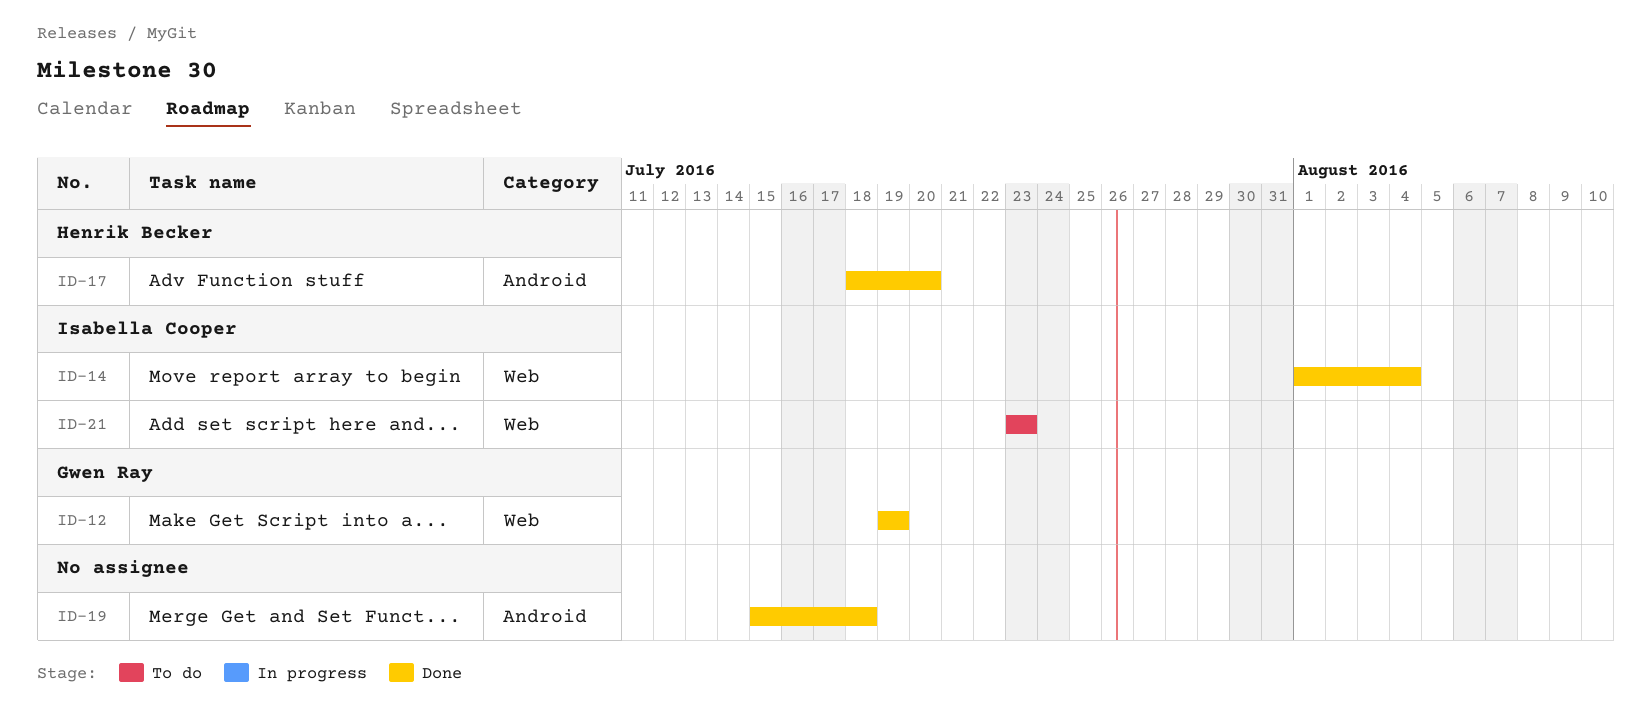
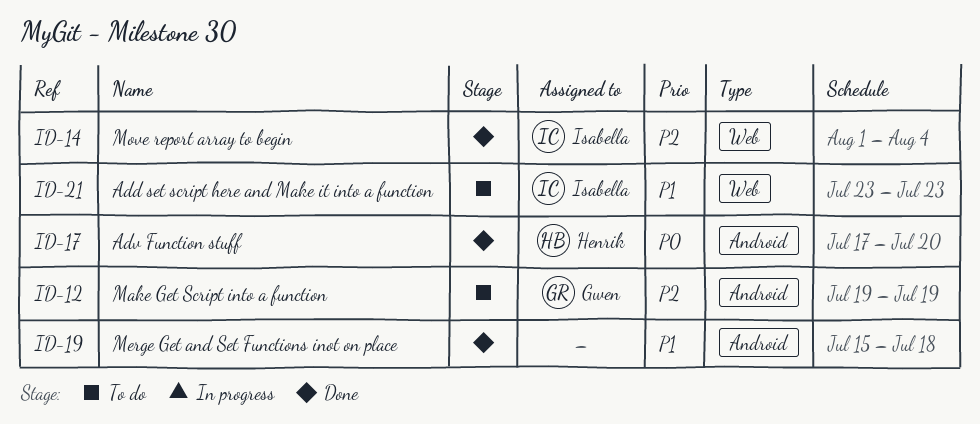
ID-12, status: Done -> To do
ID-12, label: Web -> Android
ID-17, start: Jul 18 -> Jul 17

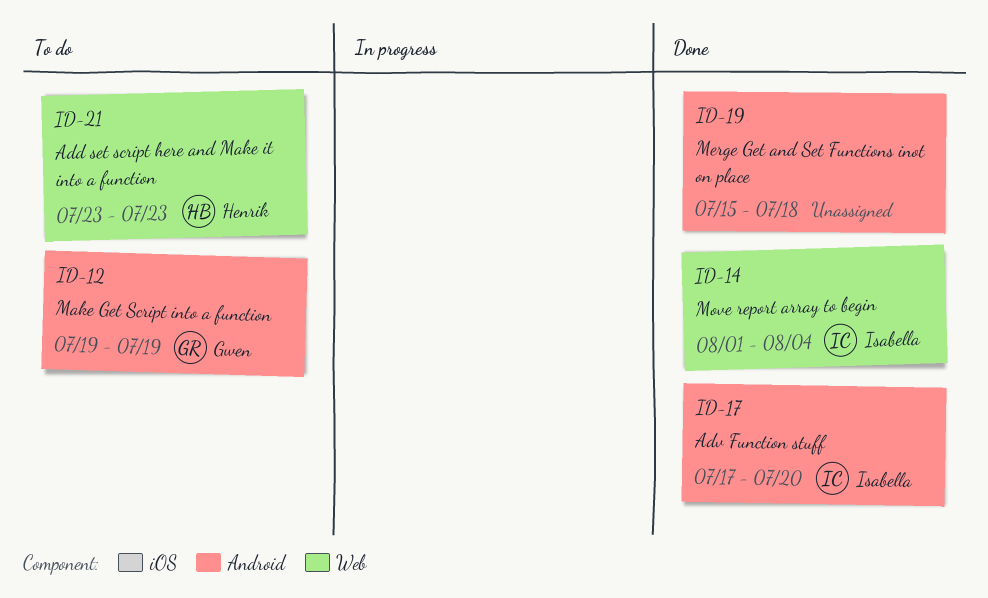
ID-17, owner: Henrik -> Isabella
ID-21, owner: Isabella -> Henrik

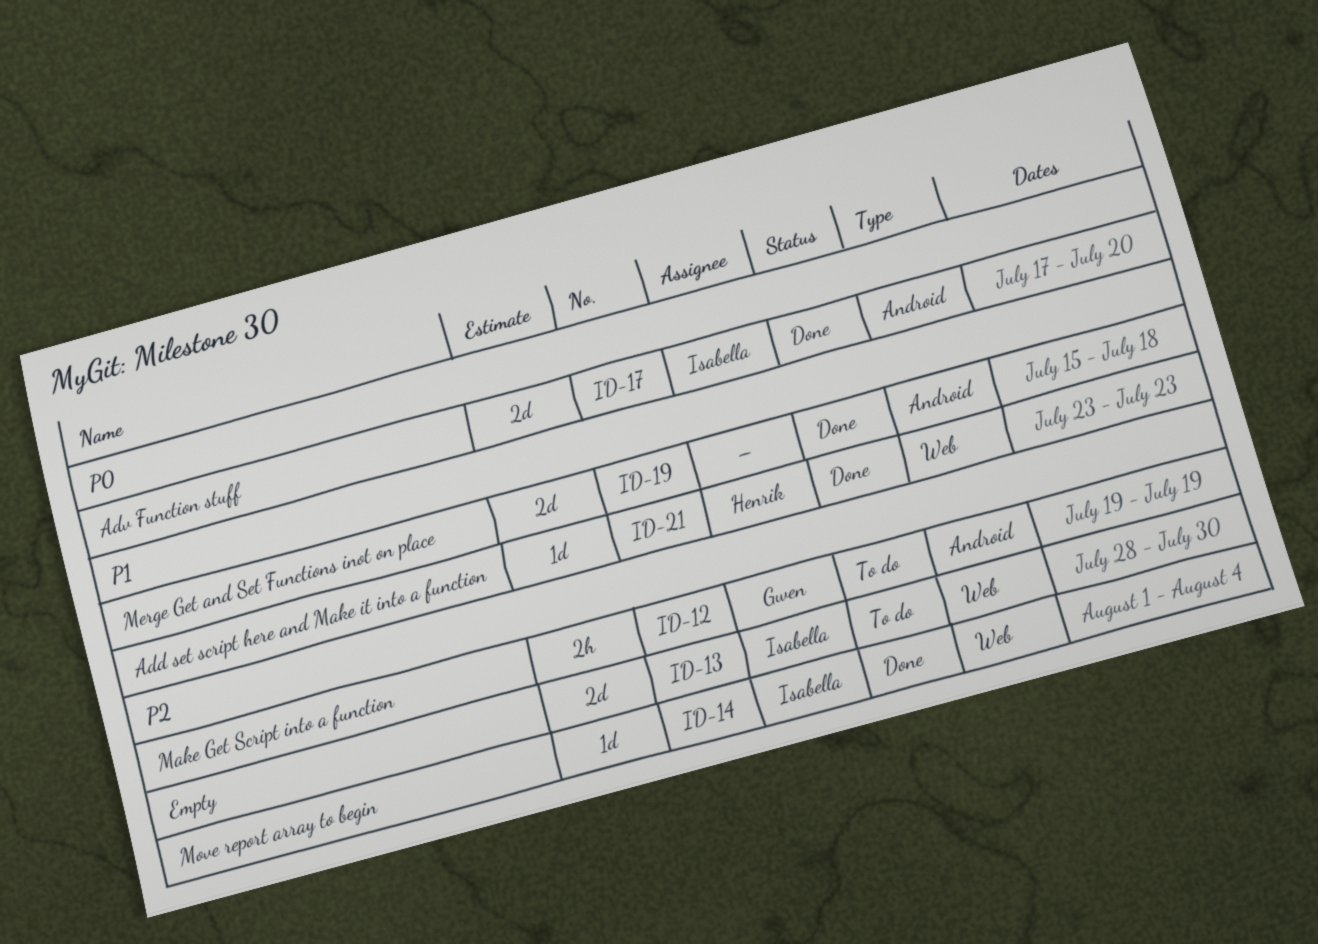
ID-13: none -> present
ID-21, status: To do -> Done

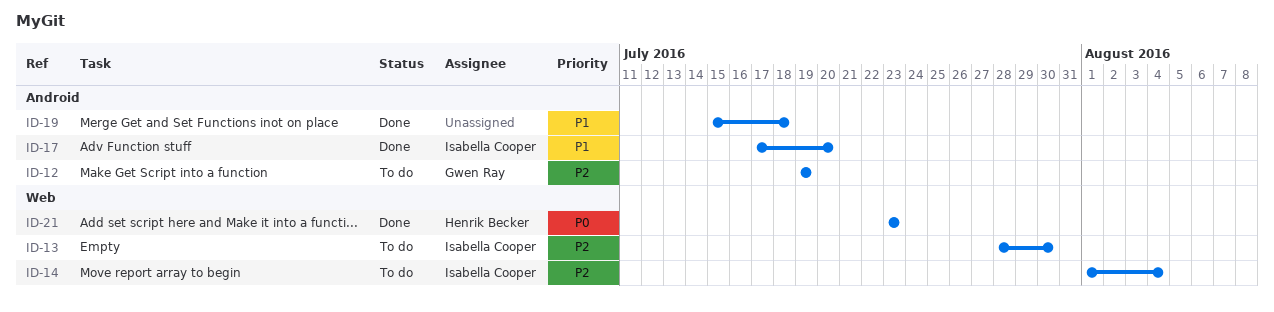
ID-14, status: Done -> To do
ID-17, priority: P0 -> P1
ID-21, priority: P1 -> P0

